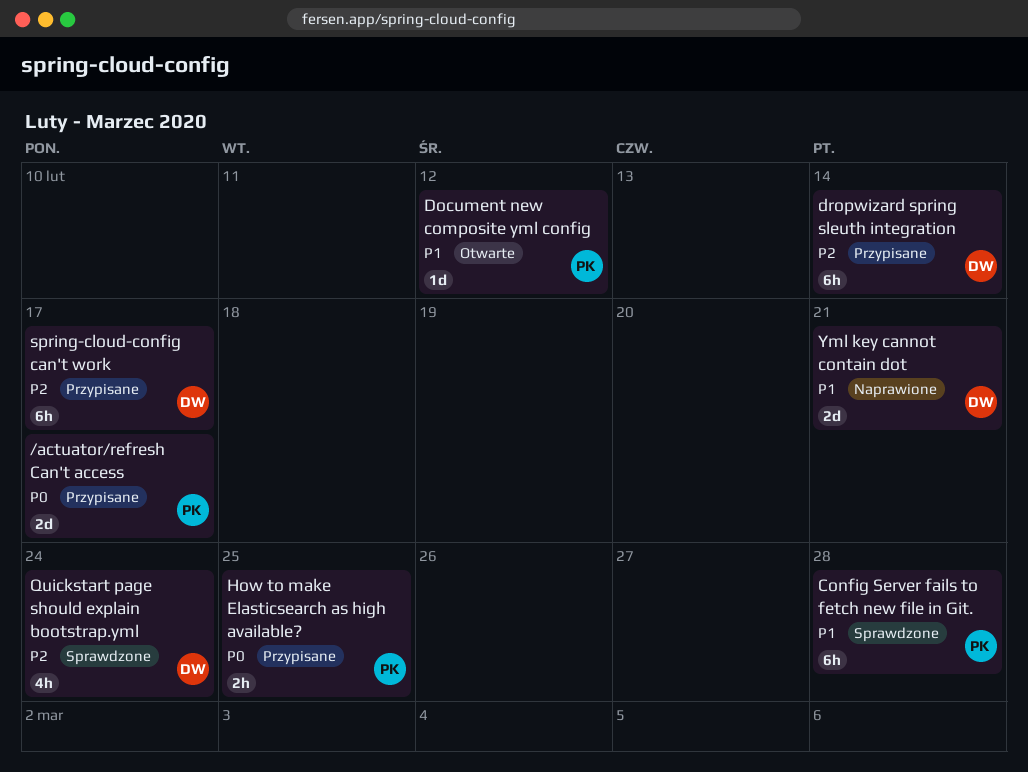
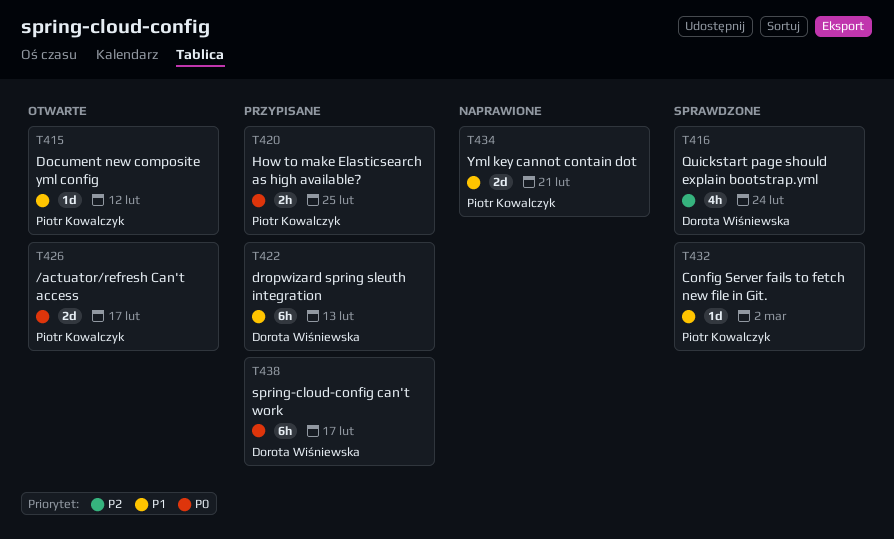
/actuator/refresh Can't access, status: Przypisane -> Otwarte
Config Server fails to fetch new file in Git., estimate: 6h -> 1d
Config Server fails to fetch new file in Git., due: Feb 28 -> Mar 2
dropwizard spring sleuth integration, priority: P2 -> P1
dropwizard spring sleuth integration, due: Feb 14 -> Feb 13
spring-cloud-config can't work, priority: P2 -> P0
Yml key cannot contain dot, owner: Dorota Wiśniewska -> Piotr Kowalczyk

